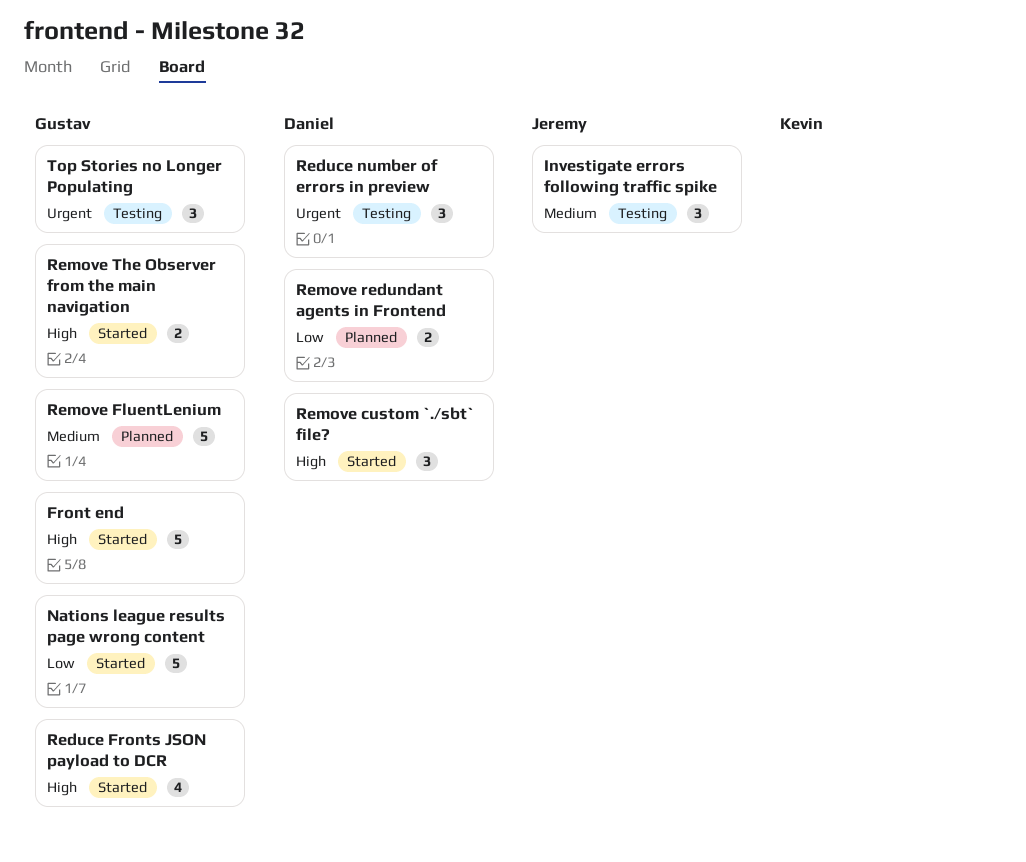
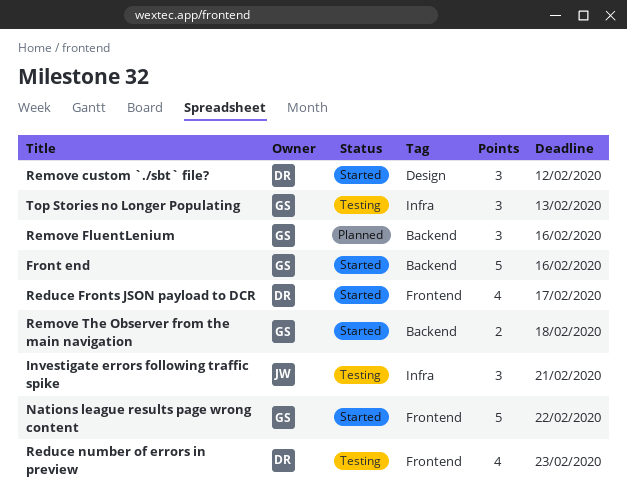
Reduce Fronts JSON payload to DCR, owner: Gustav -> Daniel
Reduce number of errors in preview, estimate: 3 -> 4
Remove FluentLenium, estimate: 5 -> 3
Remove redundant agents in Frontend: present -> none

